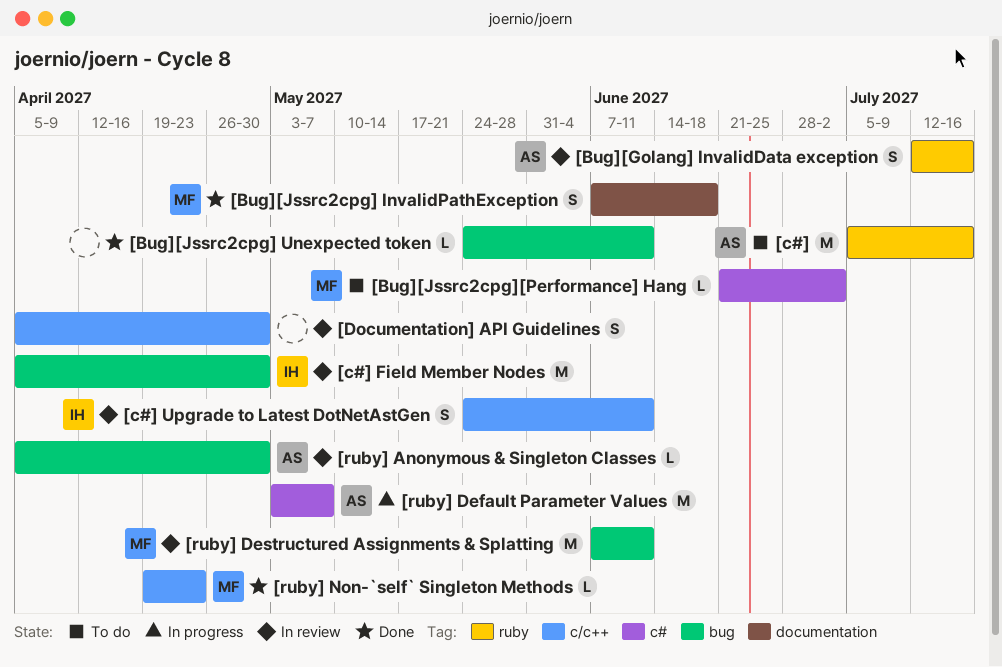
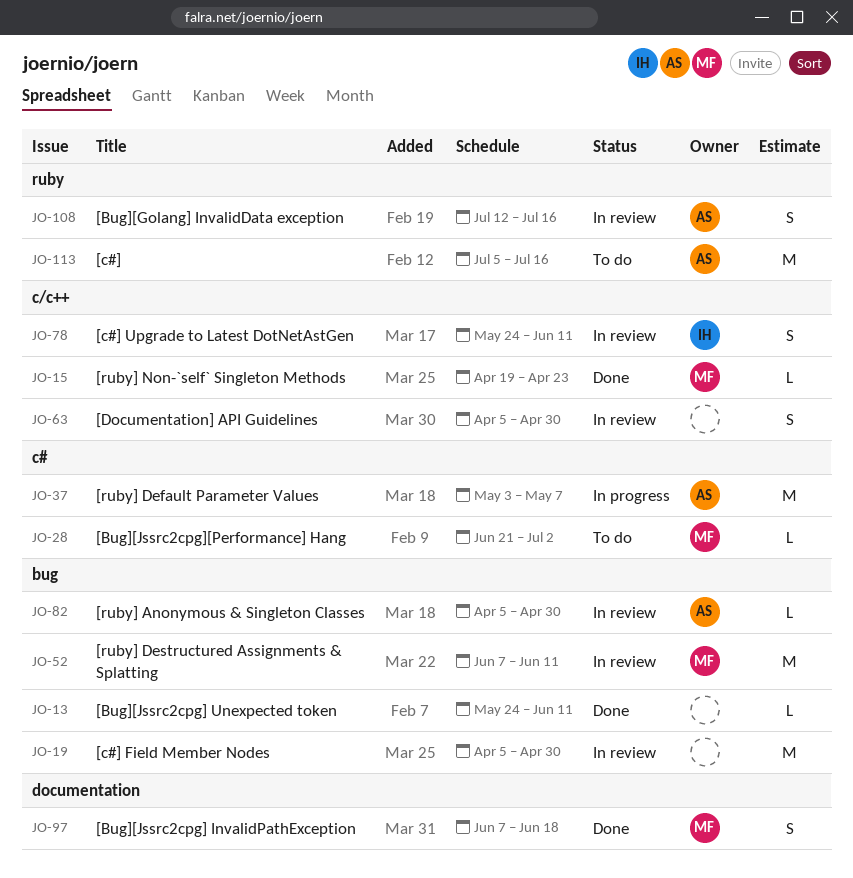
[c#] Field Member Nodes, owner: IH -> none

